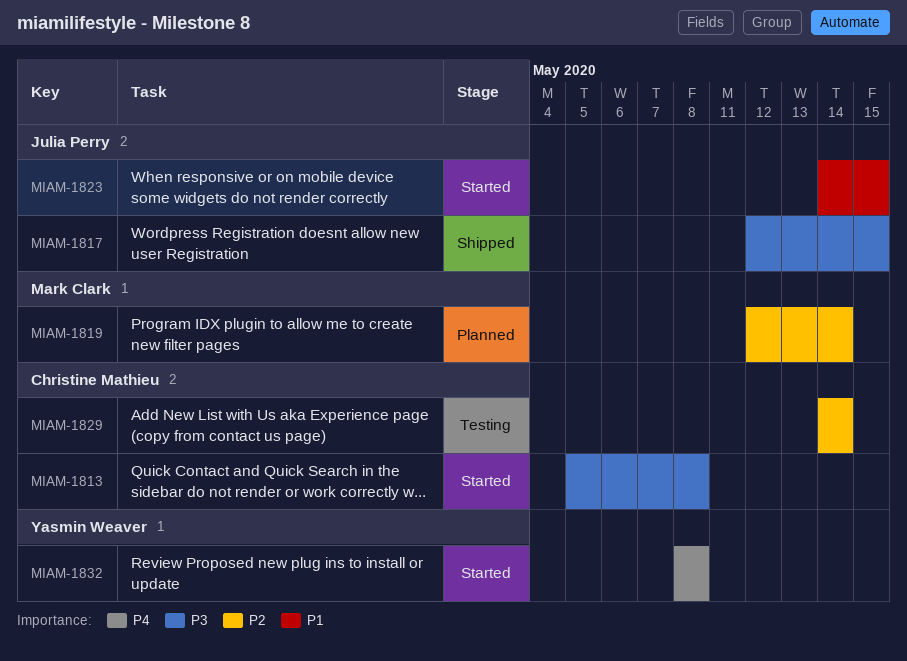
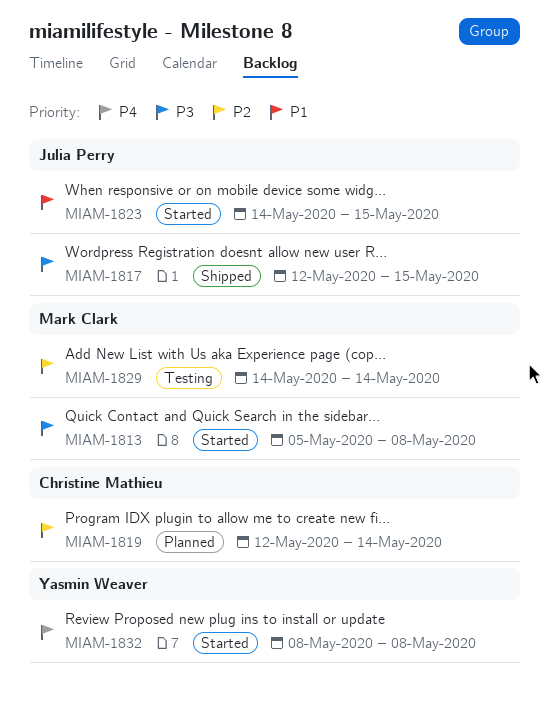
MIAM-1813, owner: Christine Mathieu -> Mark Clark
MIAM-1819, owner: Mark Clark -> Christine Mathieu
MIAM-1829, owner: Christine Mathieu -> Mark Clark

